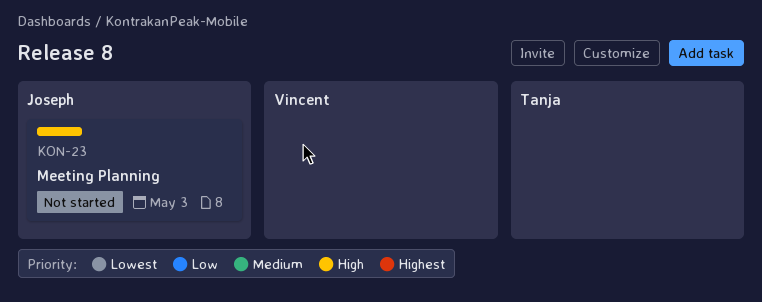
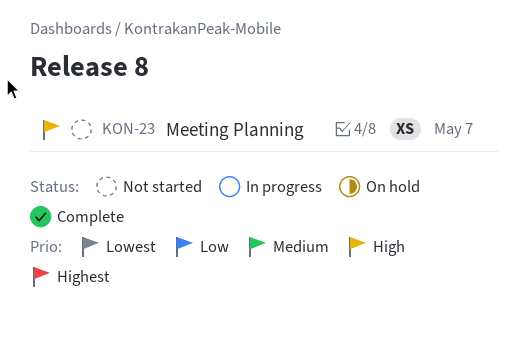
KON-23, due: May 3 -> May 7

